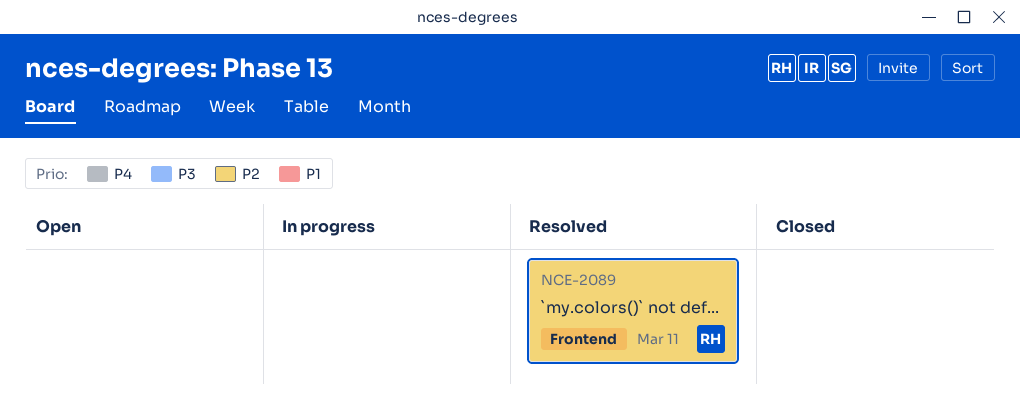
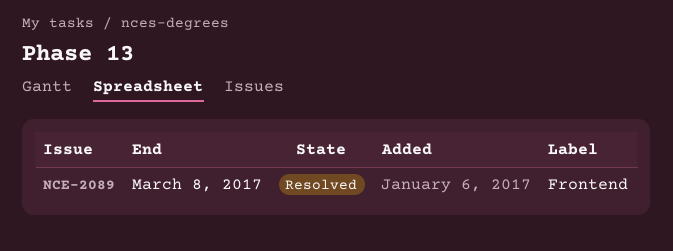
NCE-2089, due: Mar 11 -> Mar 8

